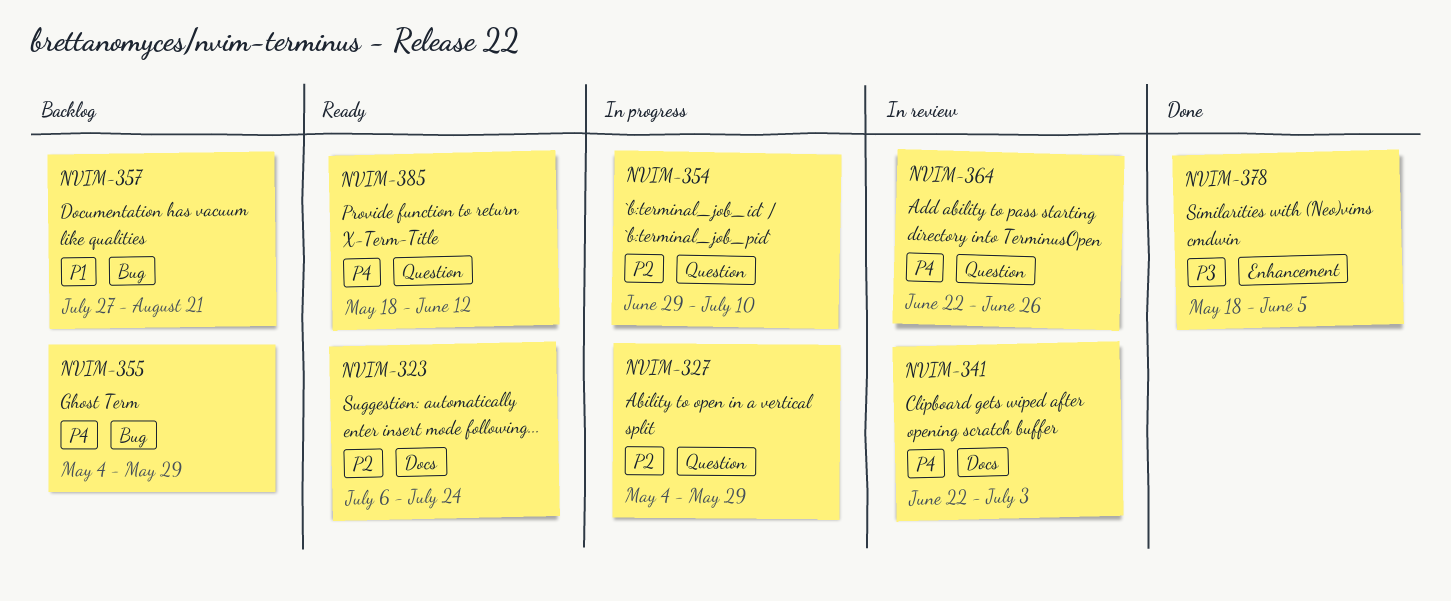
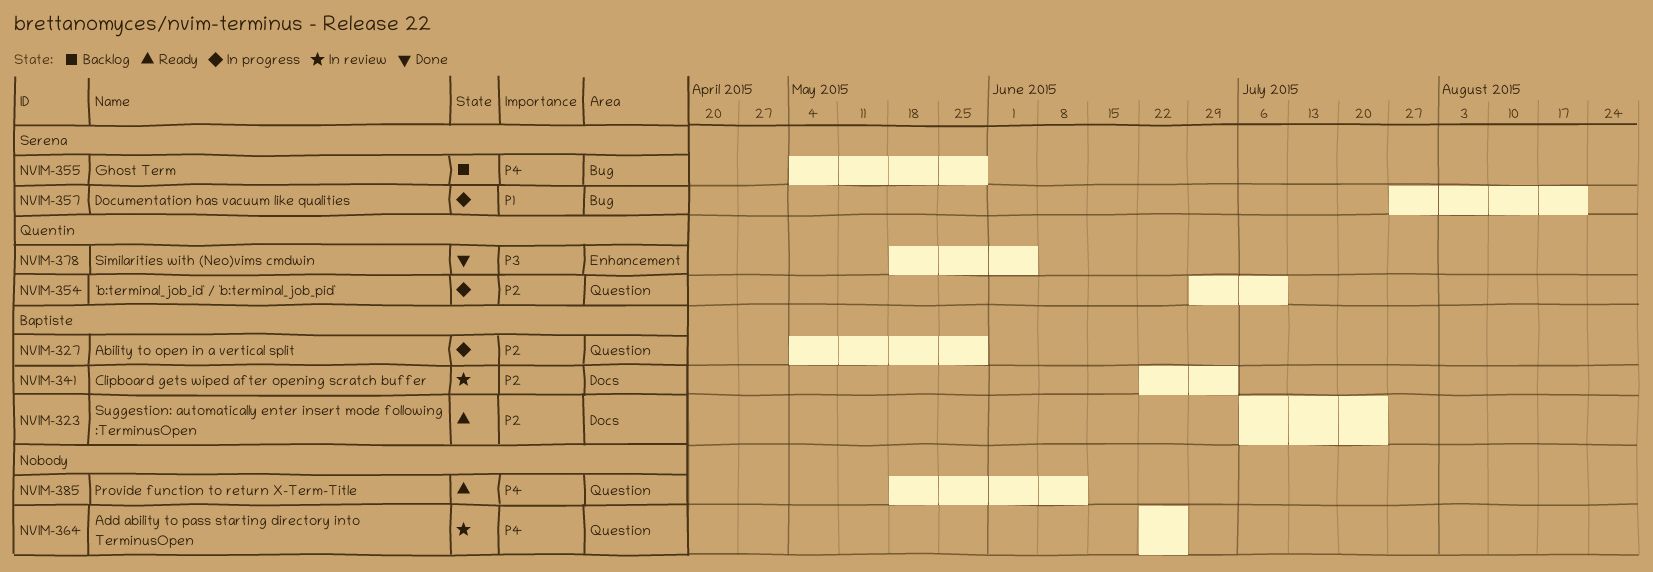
NVIM-341, priority: P4 -> P2
NVIM-357, status: Backlog -> In progress

